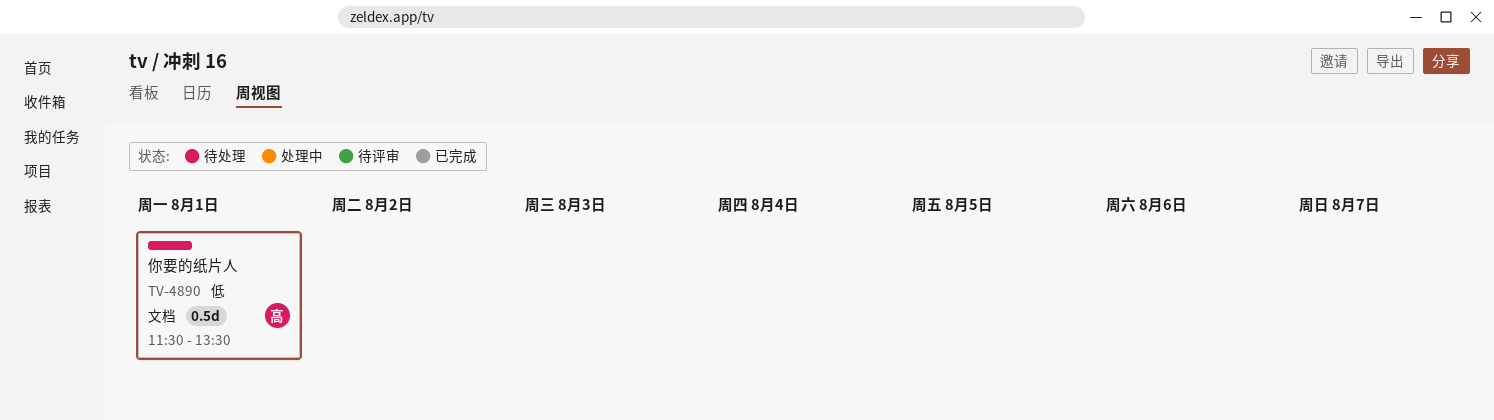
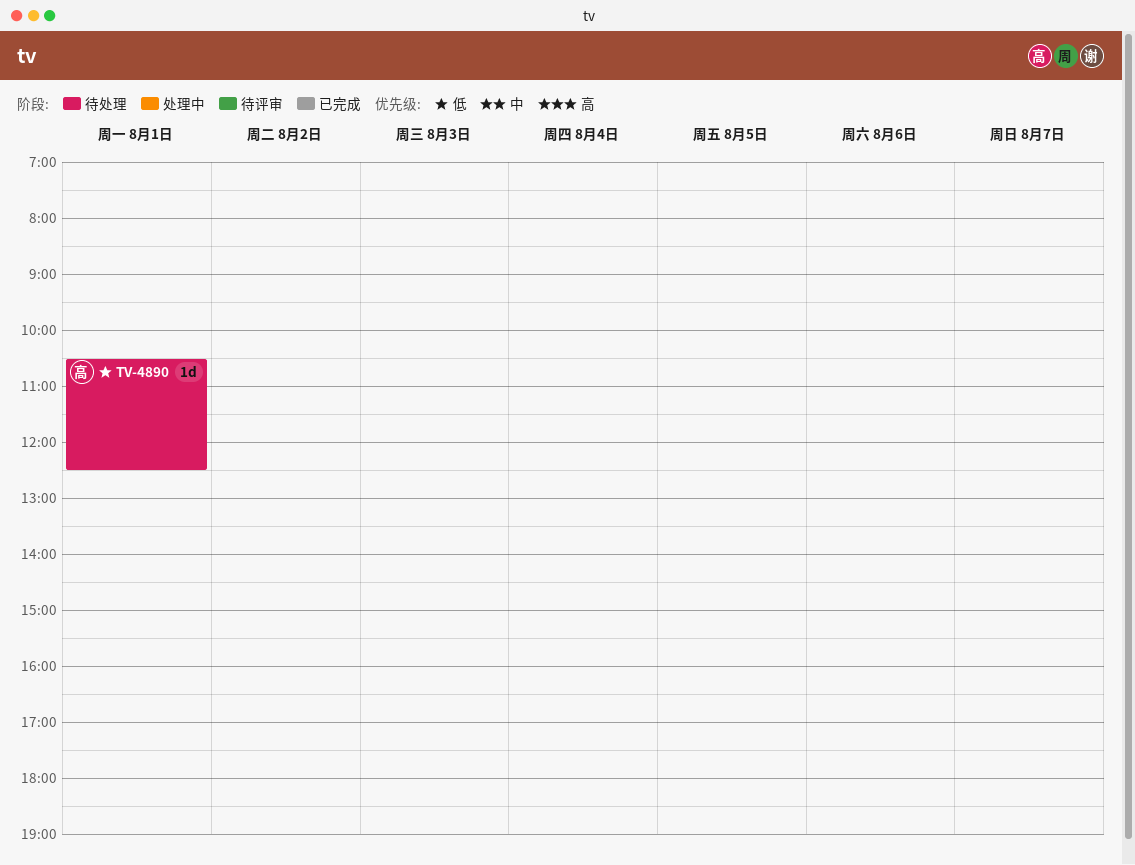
TV-4890, estimate: 0.5d -> 1d
TV-4890, begins: 11:30 -> 10:30
TV-4890, ends: 13:30 -> 12:30

